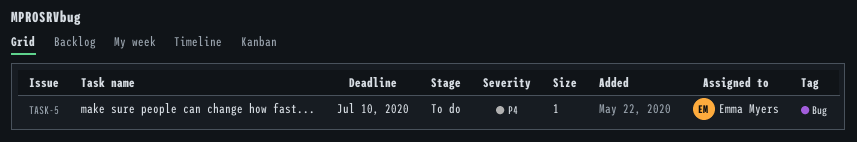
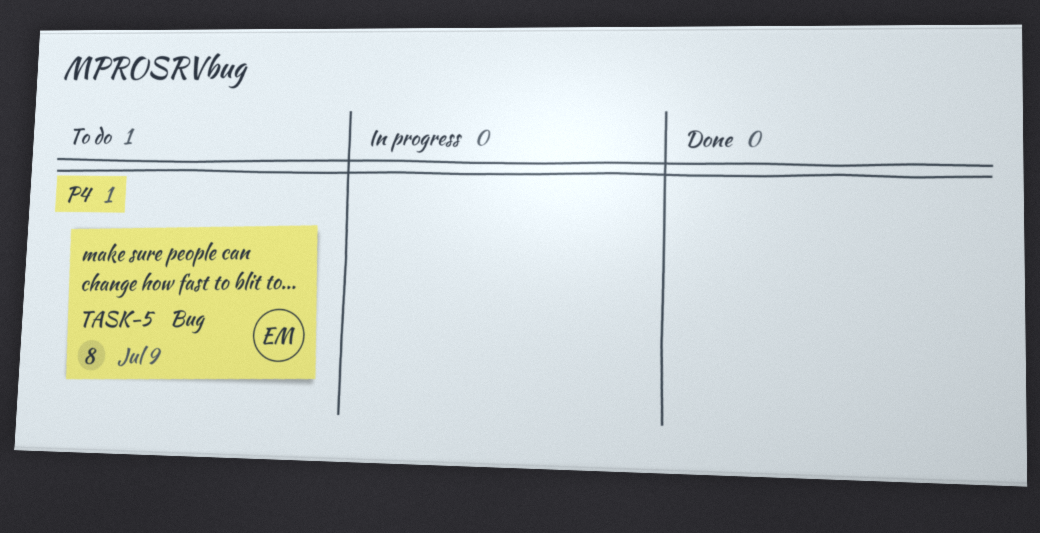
TASK-5, estimate: 1 -> 8
TASK-5, due: Jul 10 -> Jul 9

